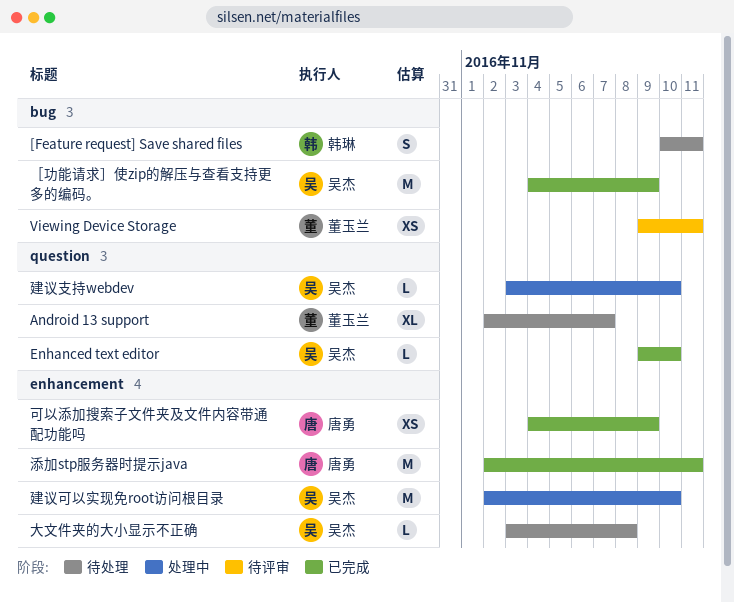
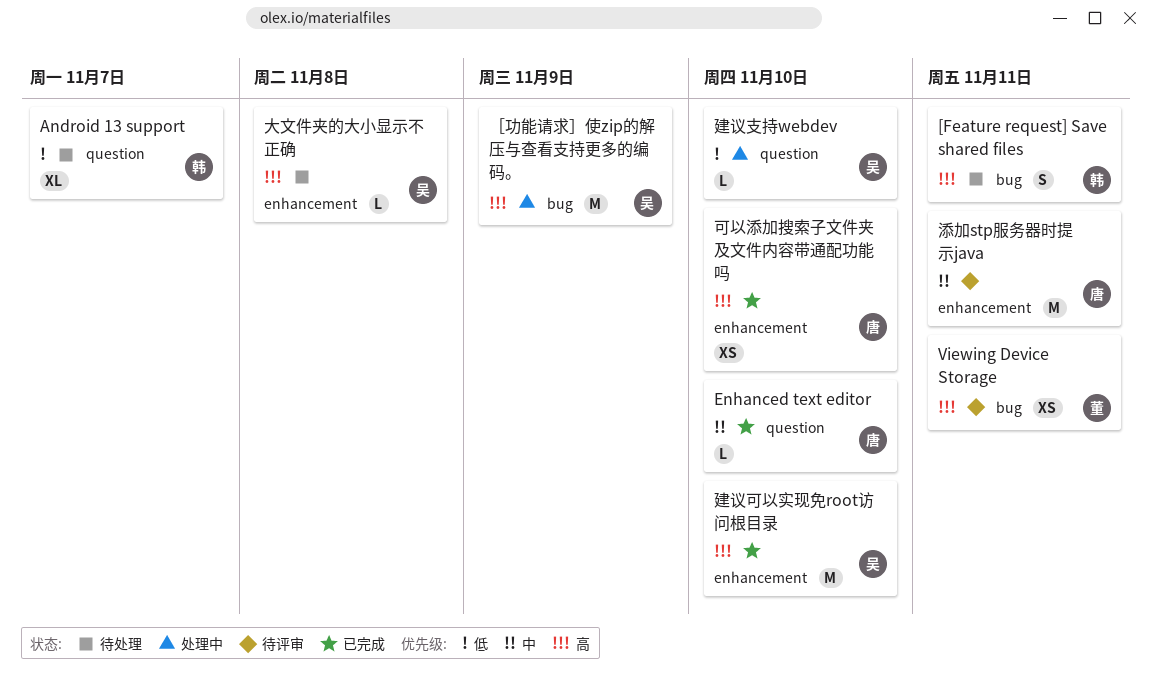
Android 13 support, owner: 董玉兰 -> 韩琳
Enhanced text editor, owner: 吴杰 -> 唐勇
可以添加搜索子文件夹及文件内容带通配功能吗, due: Nov 9 -> Nov 10
建议可以实现免root访问根目录, status: 处理中 -> 已完成
添加stp服务器时提示java, status: 已完成 -> 待评审
［功能请求］使zip的解压与查看支持更多的编码。, status: 已完成 -> 处理中

